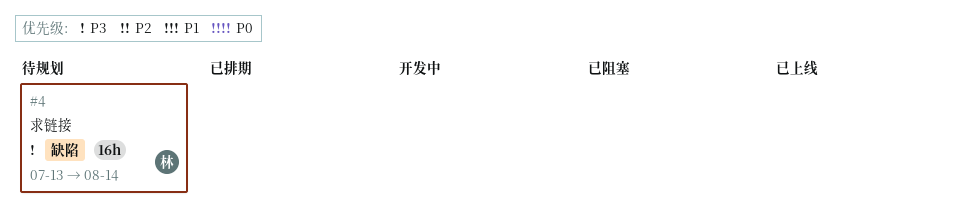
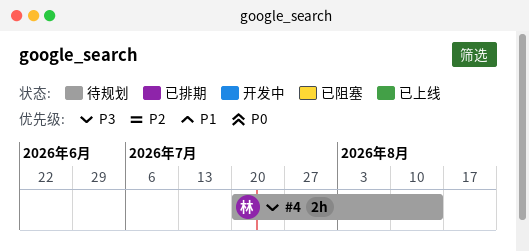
#4, estimate: 16h -> 2h
#4, start: Jul 13 -> Jul 20

